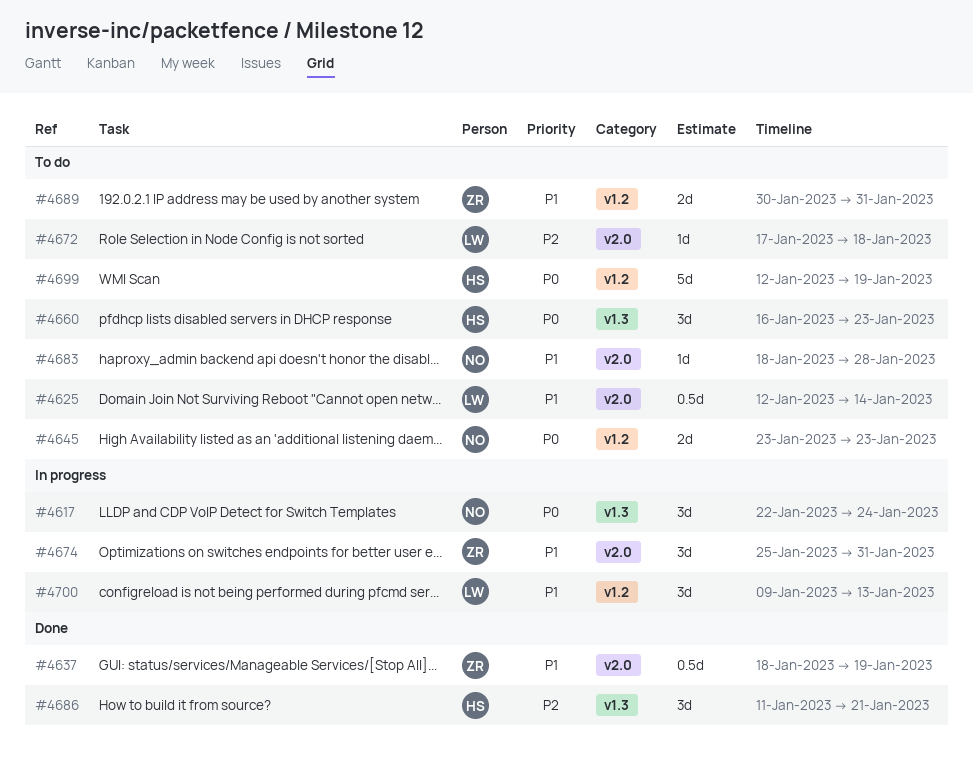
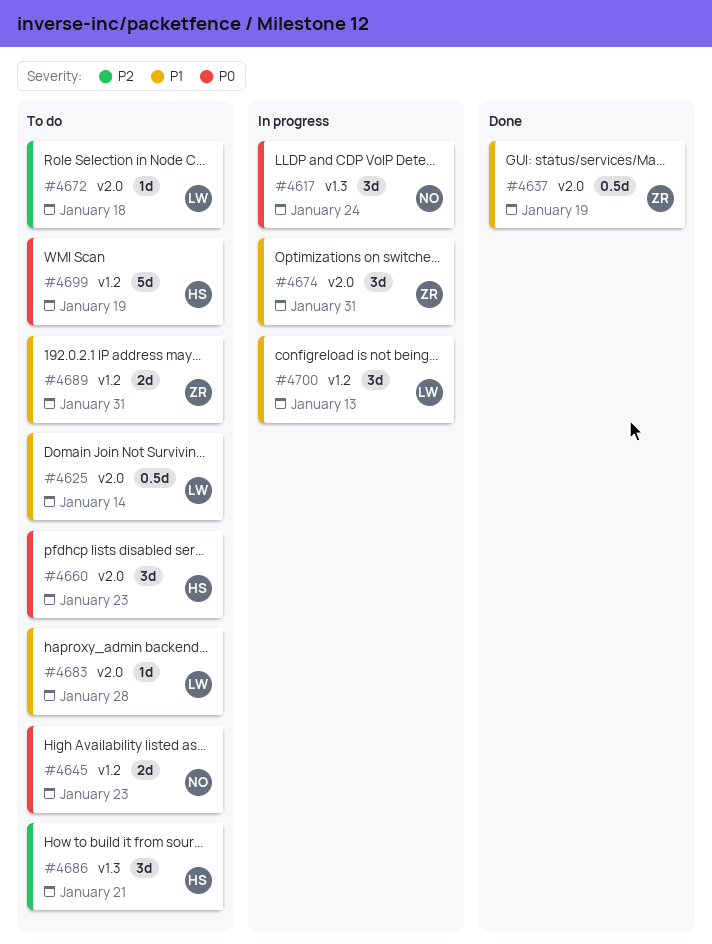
#4660, label: v1.3 -> v2.0
#4683, owner: NO -> LW
#4686, status: Done -> To do

